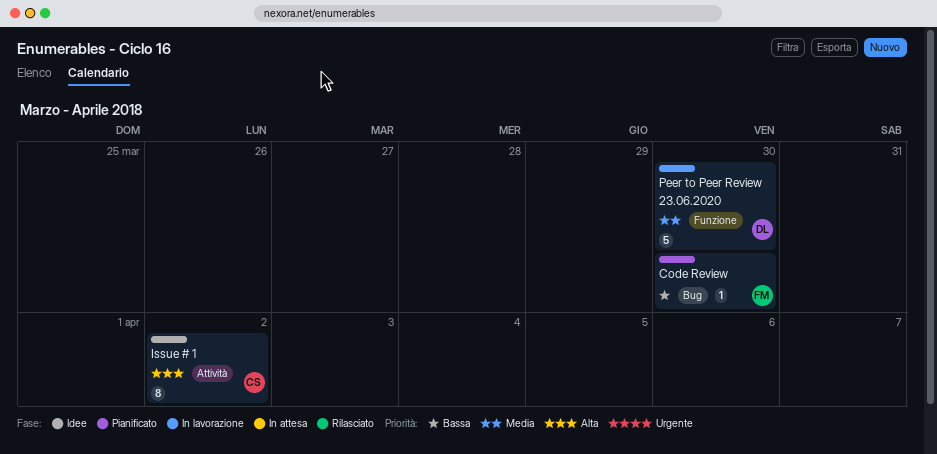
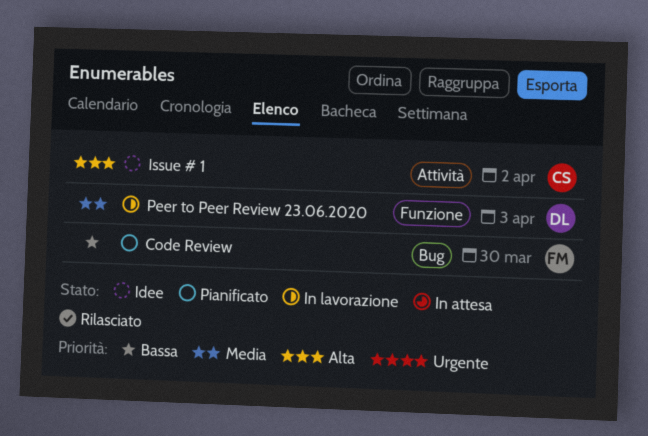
Peer to Peer Review 23.06.2020, due: Mar 30 -> Apr 3

